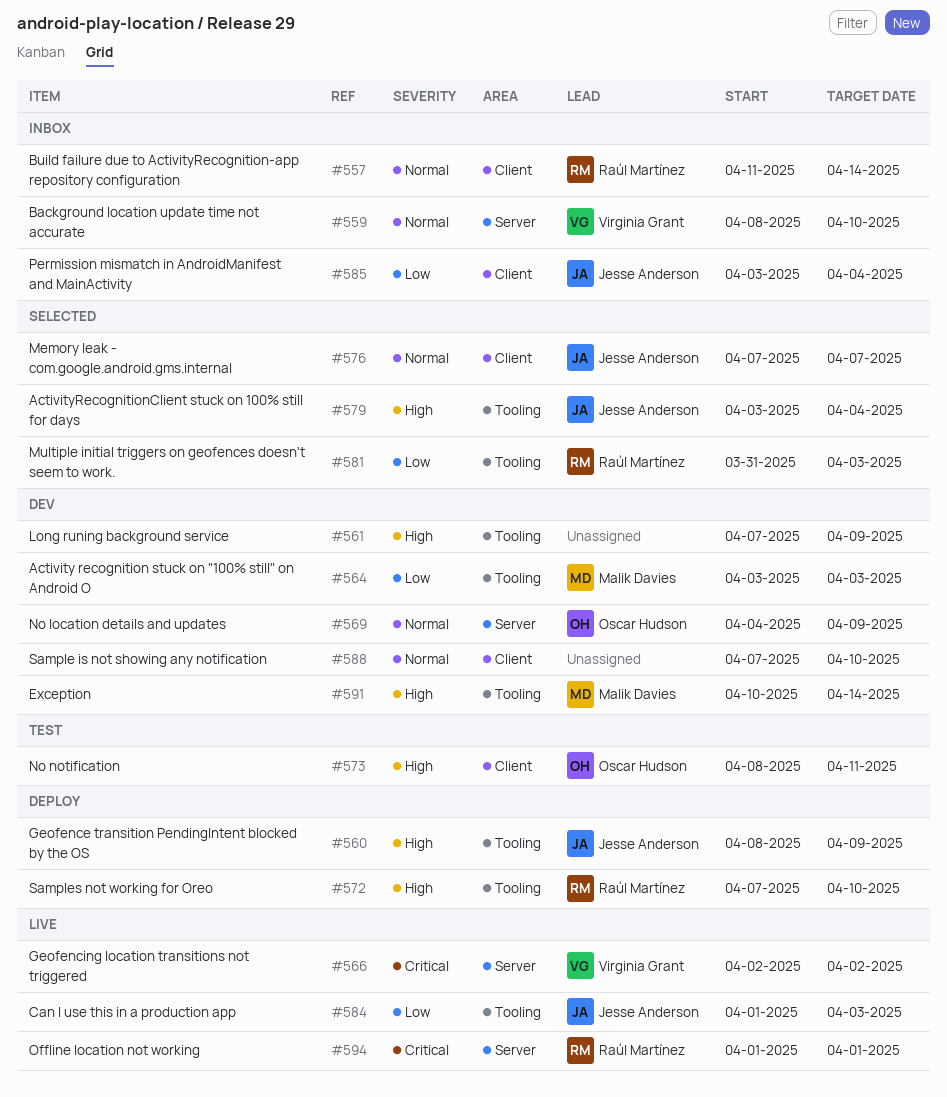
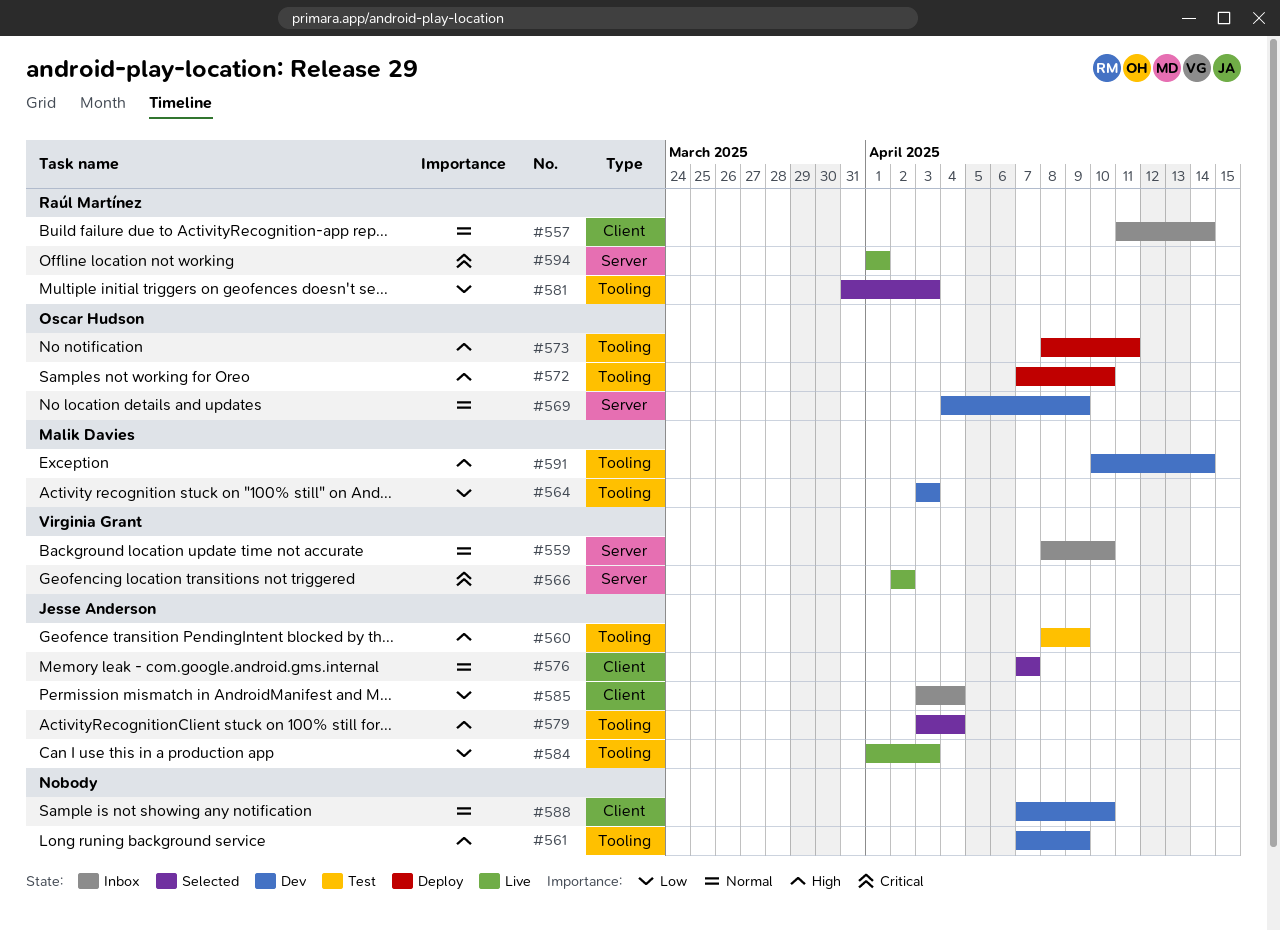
#560, status: Deploy -> Test
#572, owner: Raúl Martínez -> Oscar Hudson
#573, status: Test -> Deploy
#573, label: Client -> Tooling

